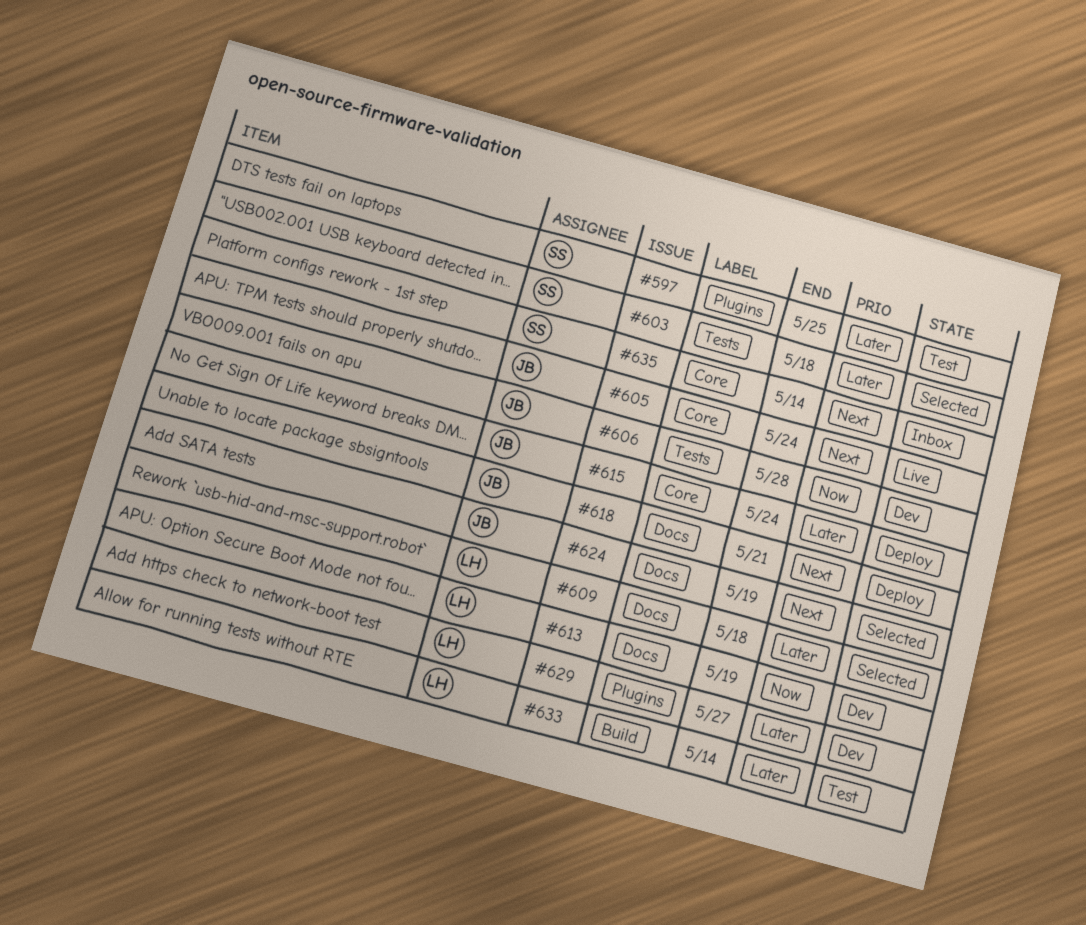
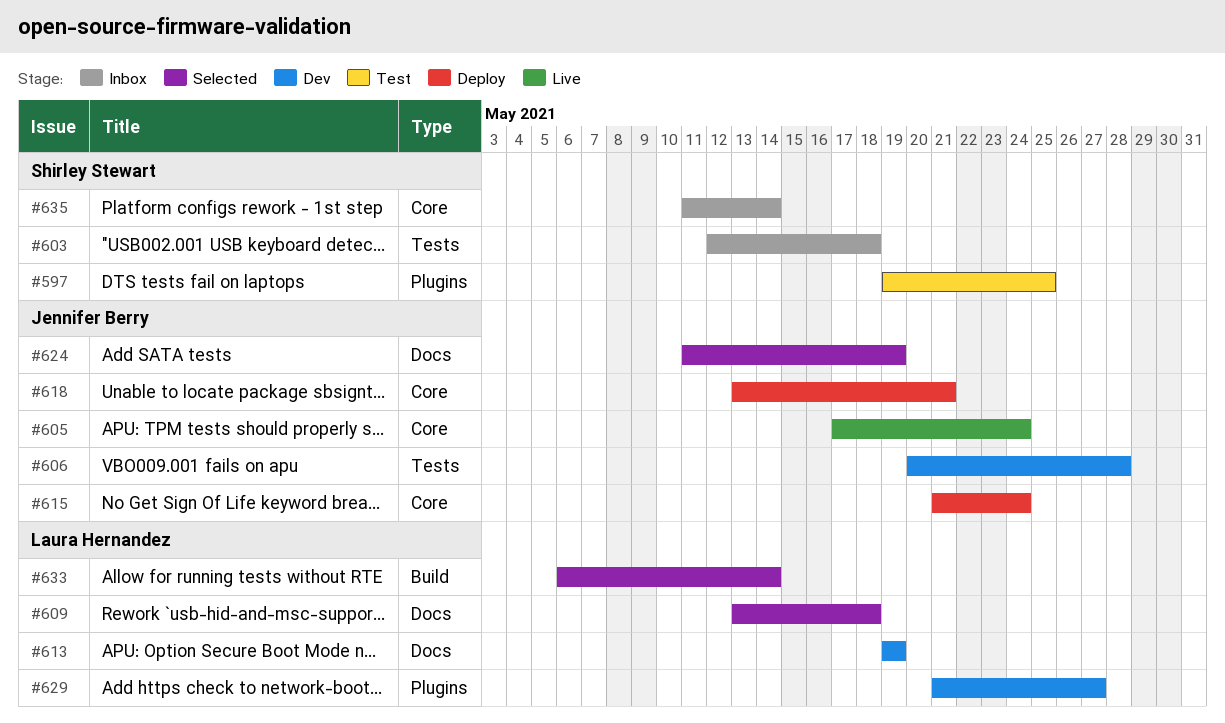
#603, status: Selected -> Inbox
#618, label: Docs -> Core
#633, status: Test -> Selected

